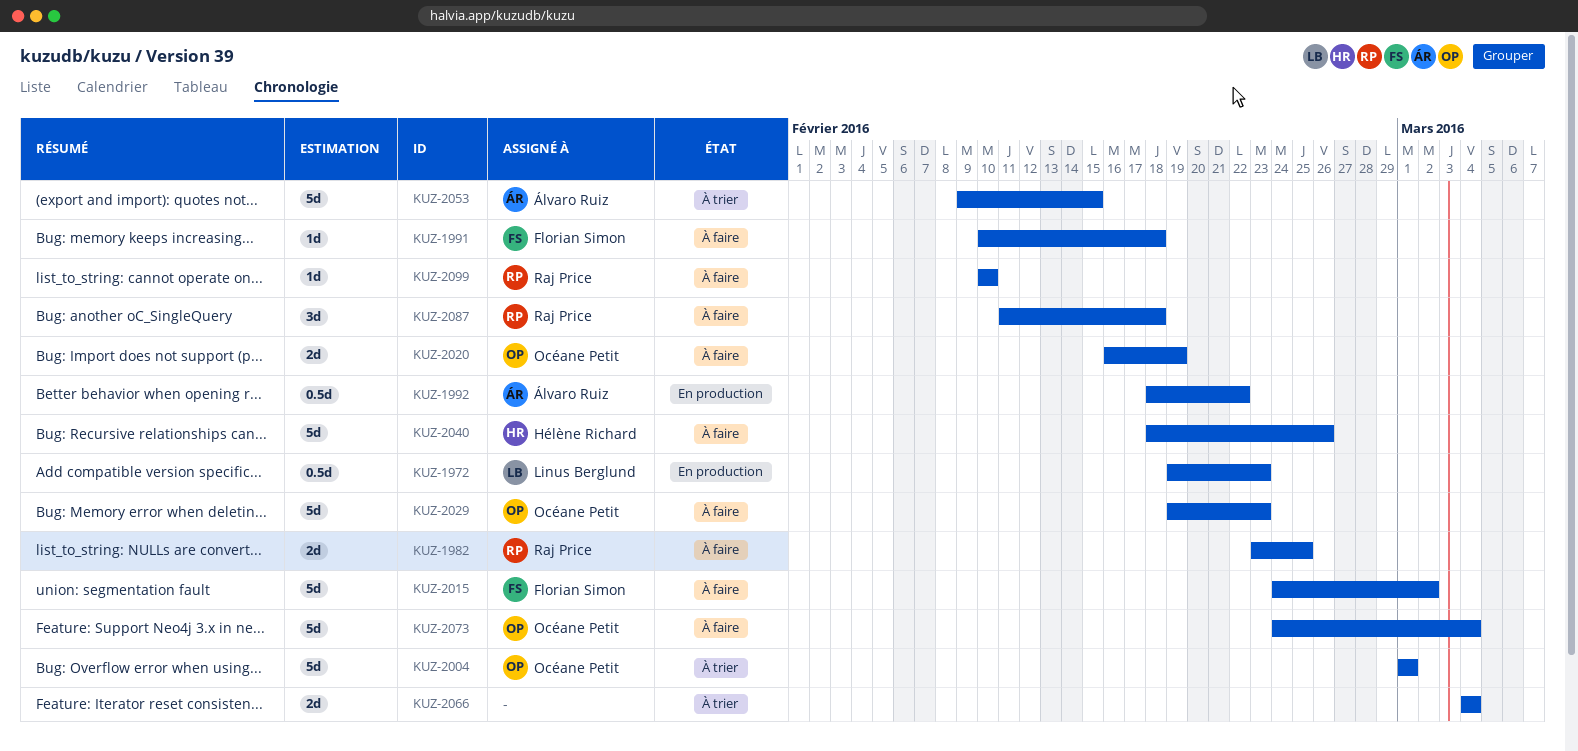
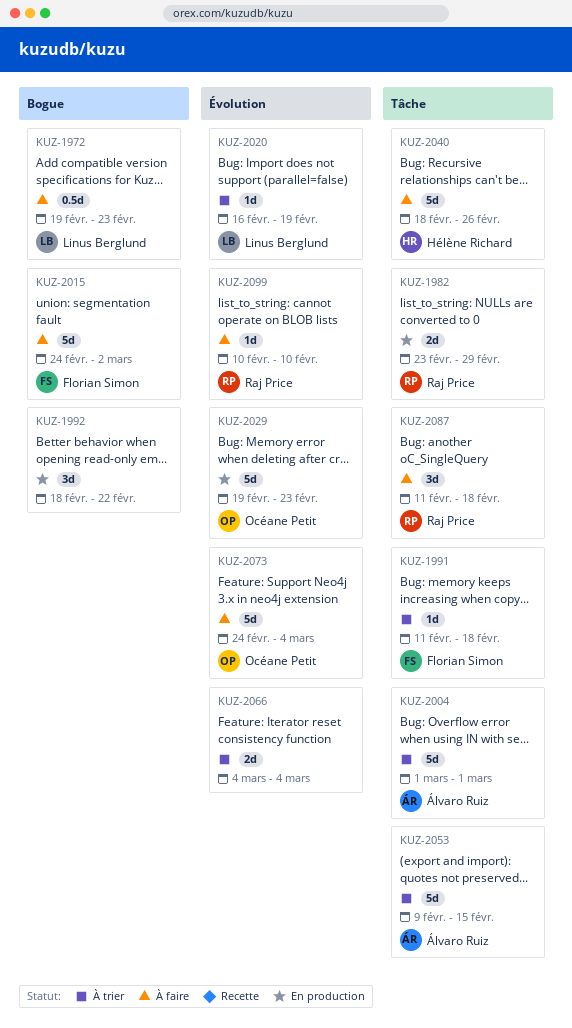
KUZ-1972, status: En production -> À faire
KUZ-1982, status: À faire -> En production
KUZ-1982, due: Feb 25 -> Feb 29
KUZ-1991, status: À faire -> À trier
KUZ-1991, start: Feb 10 -> Feb 11
KUZ-1992, owner: Álvaro Ruiz -> none
KUZ-1992, estimate: 0.5d -> 3d
KUZ-2004, owner: Océane Petit -> Álvaro Ruiz
KUZ-2020, status: À faire -> À trier
KUZ-2020, owner: Océane Petit -> Linus Berglund
KUZ-2020, estimate: 2d -> 1d
KUZ-2029, status: À faire -> En production

